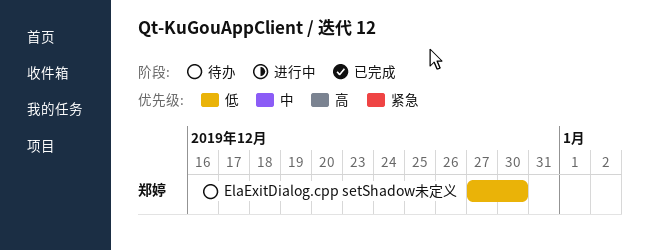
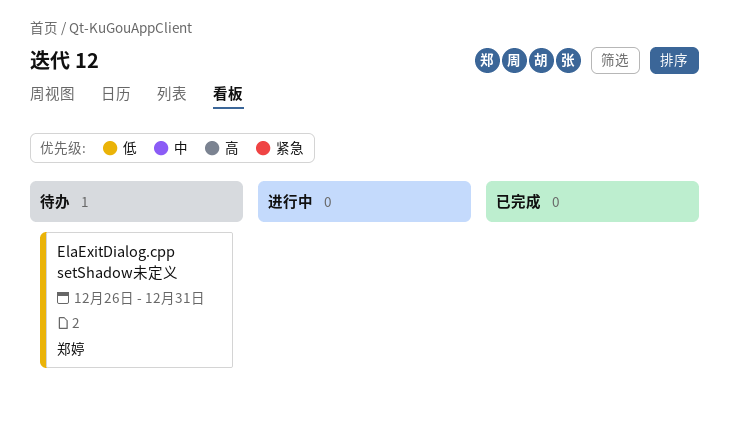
ElaExitDialog.cpp setShadow未定义, start: Dec 27 -> Dec 26
ElaExitDialog.cpp setShadow未定义, due: Dec 30 -> Dec 31

